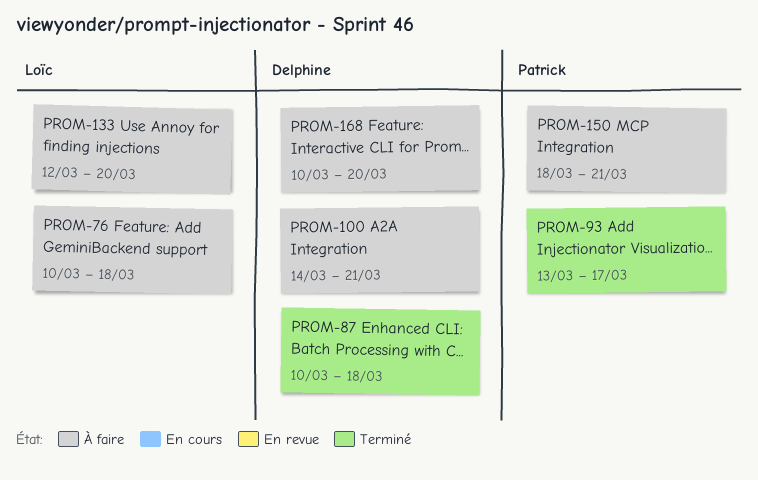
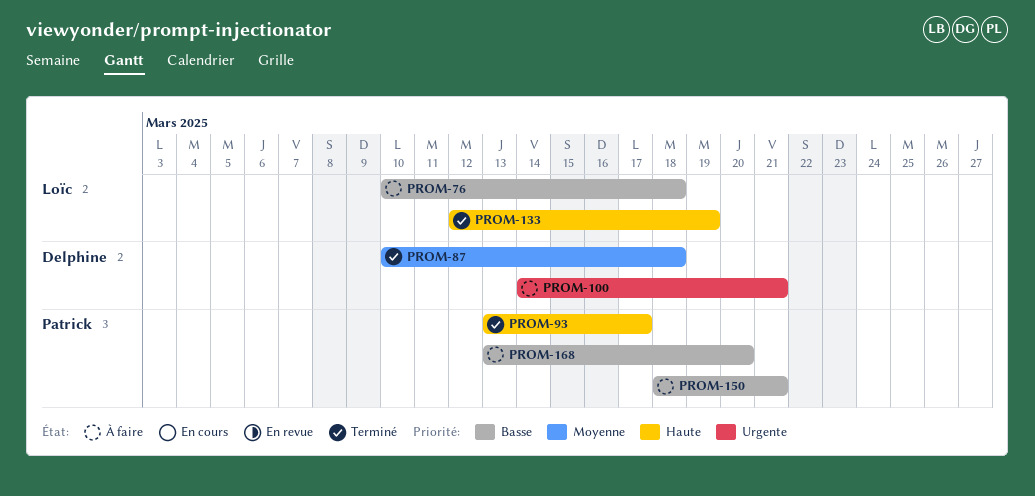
PROM-133, status: À faire -> Terminé
PROM-133, due: Mar 20 -> Mar 19
PROM-168, owner: Delphine -> Patrick
PROM-168, start: Mar 10 -> Mar 13

